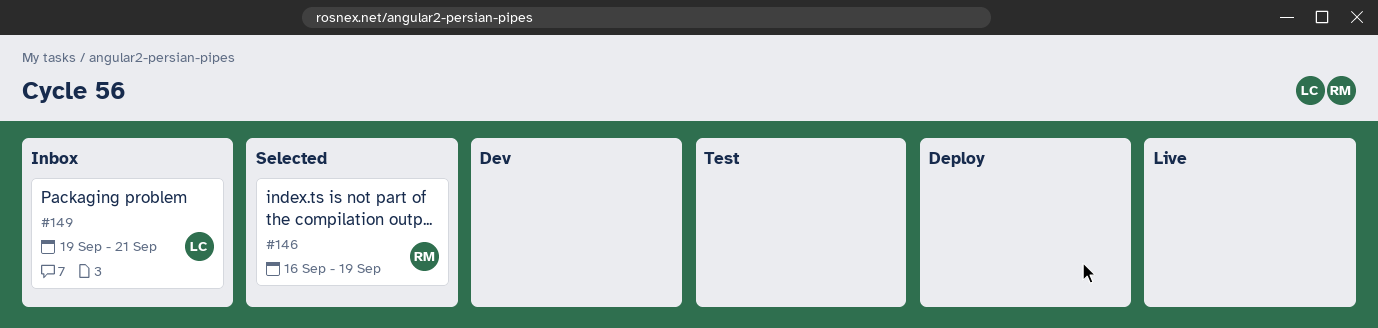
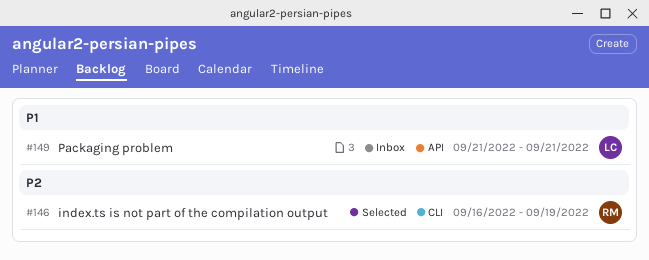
#149, start: Sep 19 -> Sep 21

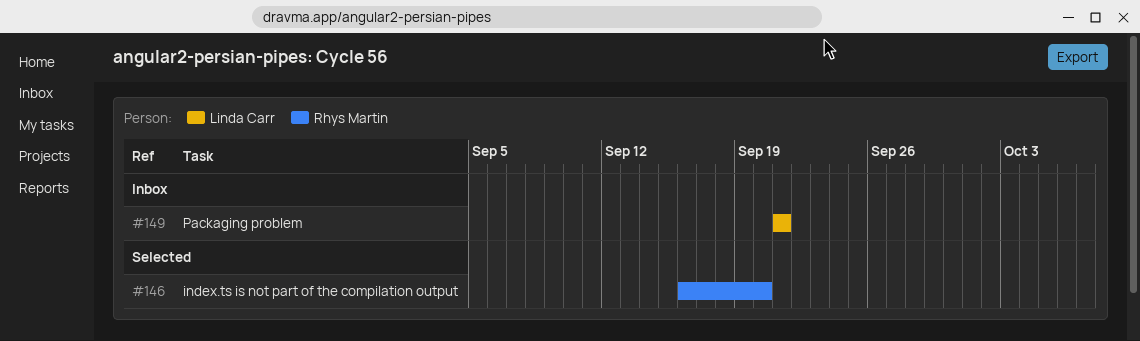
#146, due: Sep 19 -> Sep 20

